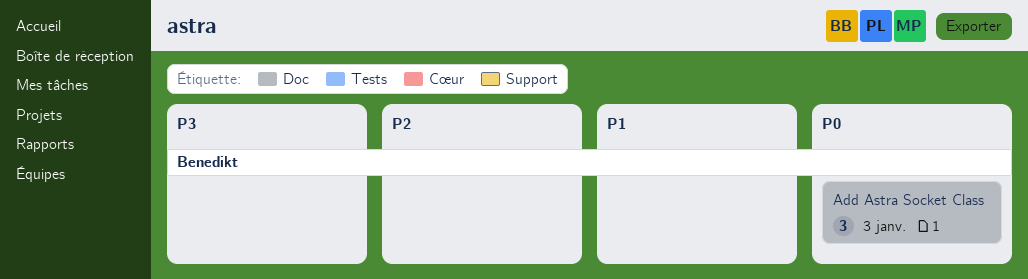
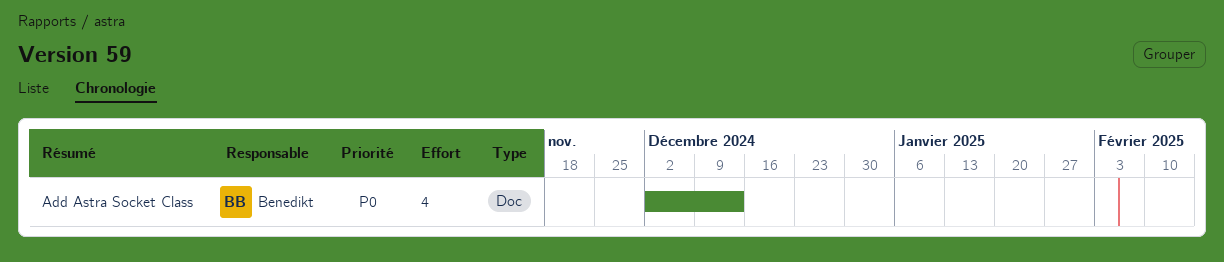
Add Astra Socket Class, estimate: 3 -> 4
Add Astra Socket Class, due: Jan 3 -> Dec 13

